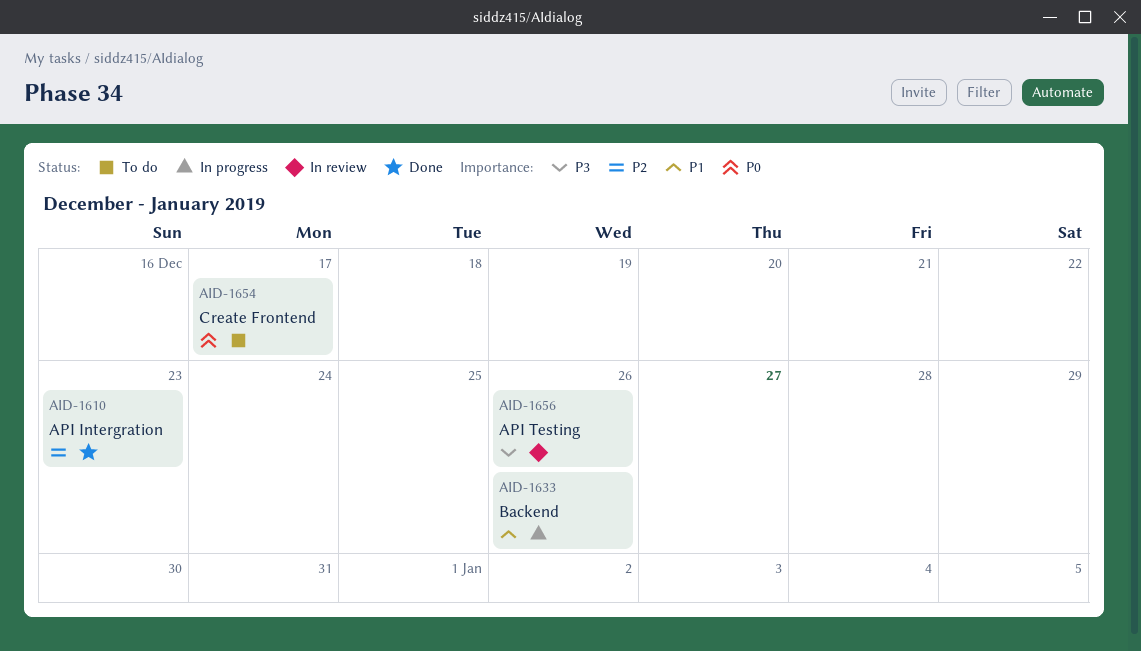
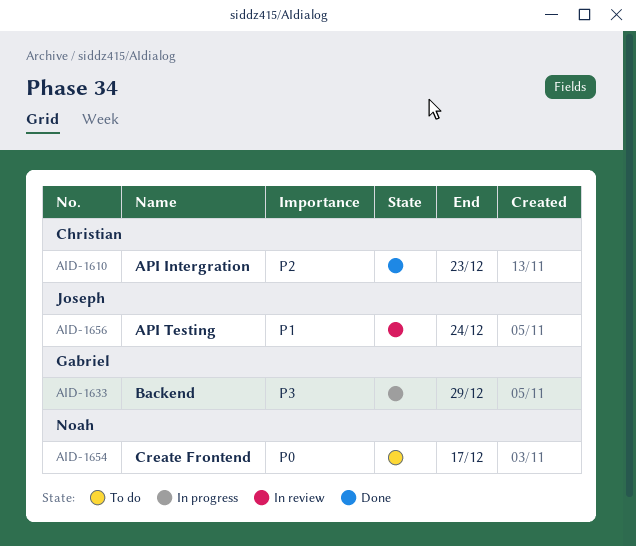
AID-1633, priority: P1 -> P3
AID-1633, due: Dec 26 -> Dec 29
AID-1656, priority: P3 -> P1
AID-1656, due: Dec 26 -> Dec 24

